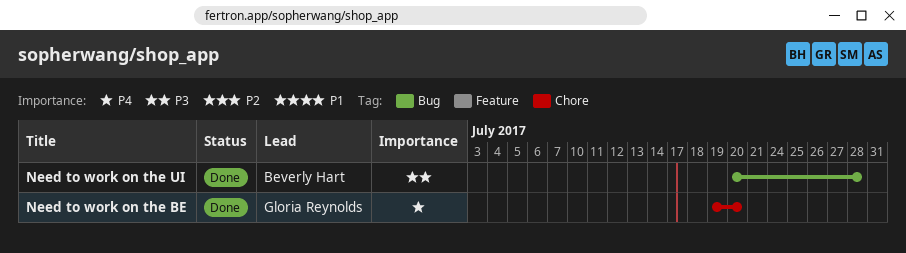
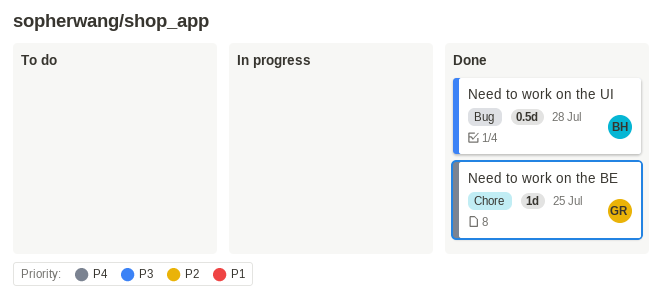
Need to work on the BE, due: Jul 20 -> Jul 25

